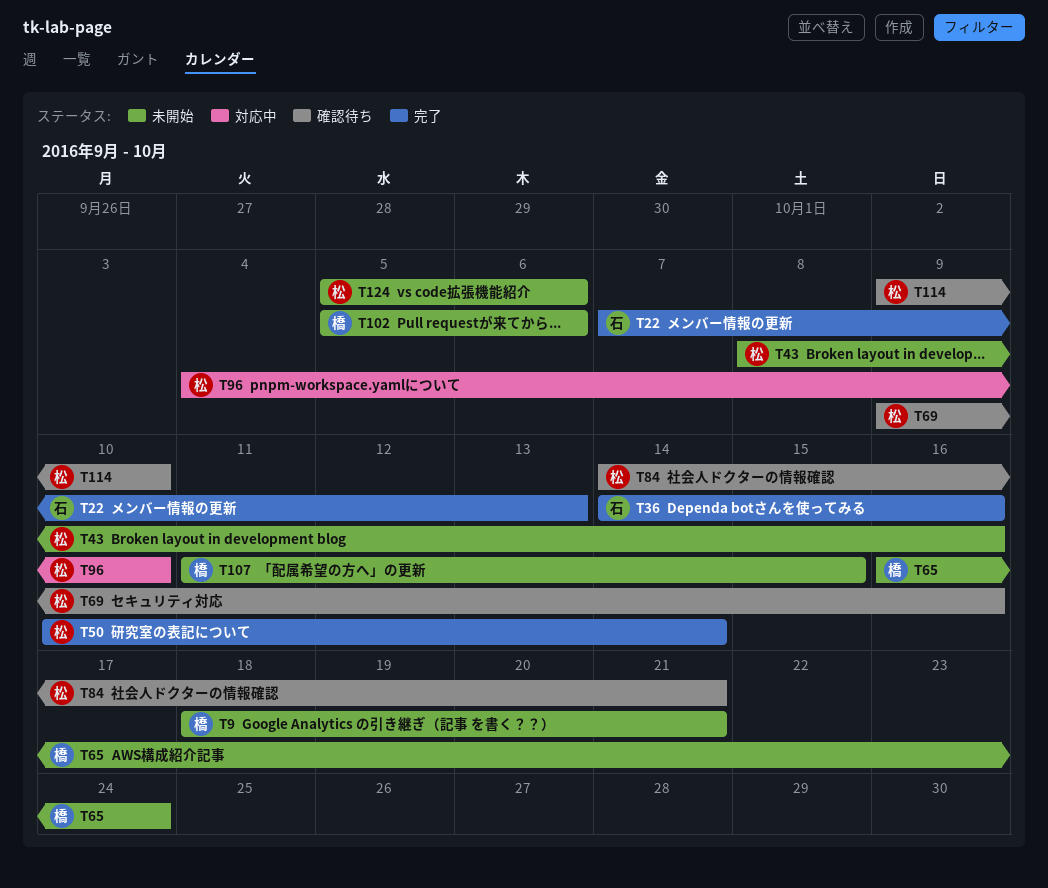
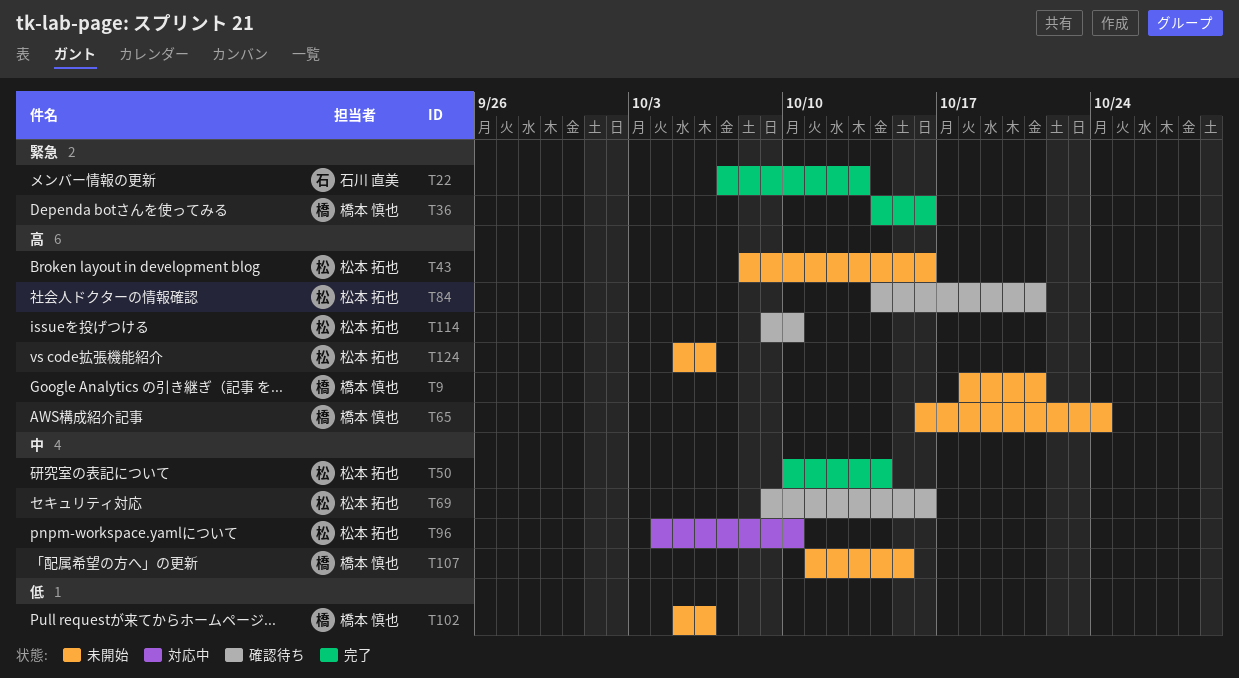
T36, owner: 石川 直美 -> 橋本 慎也

